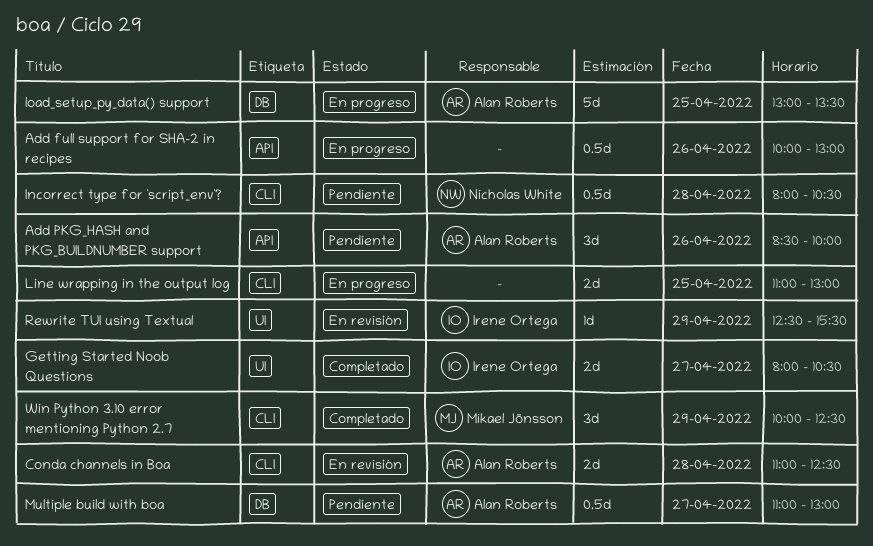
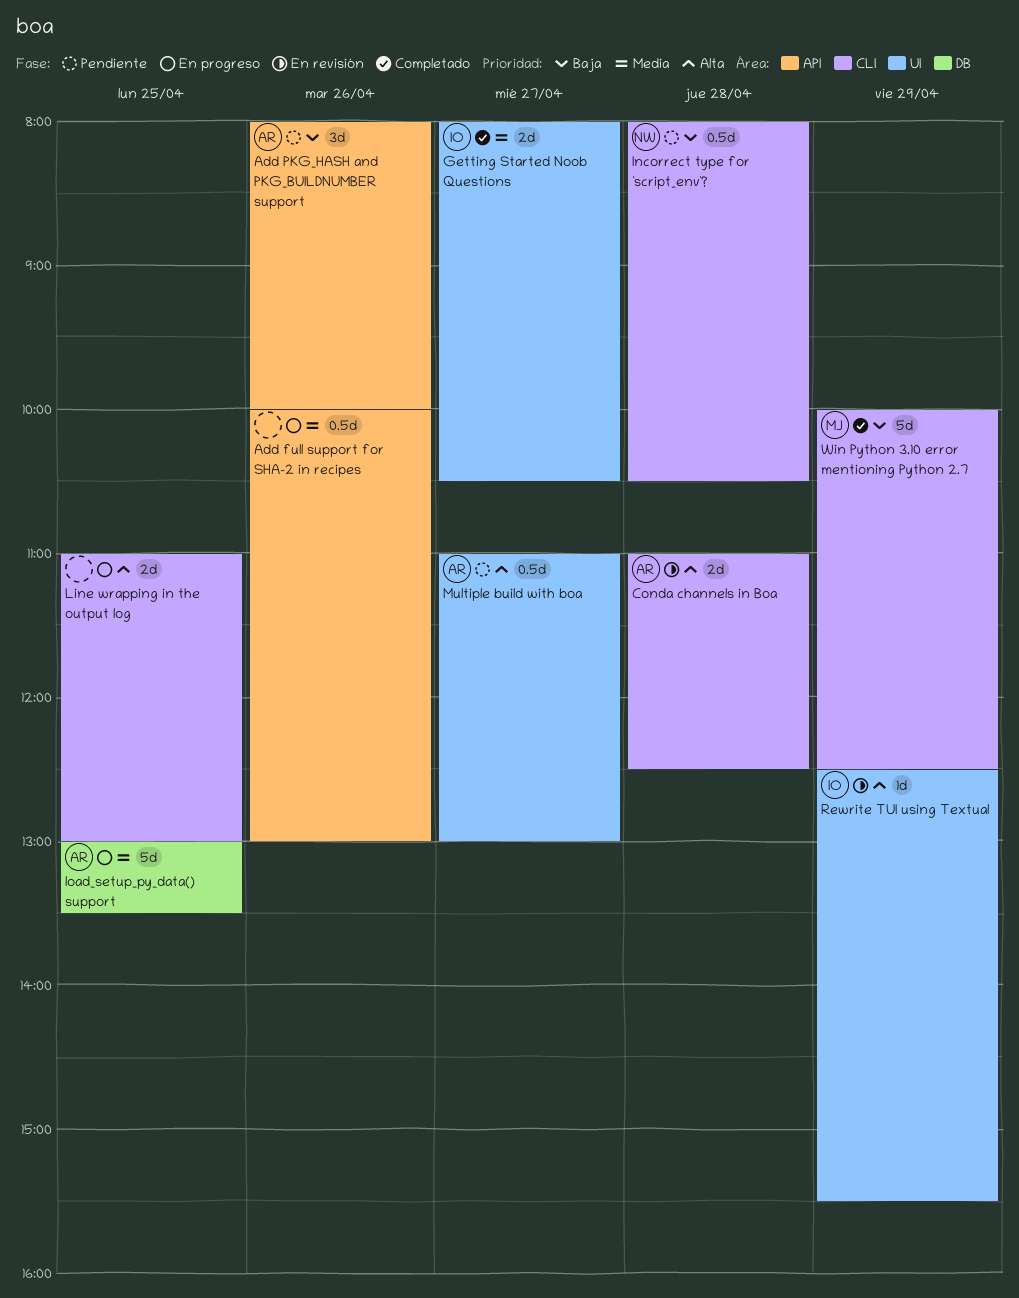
Add PKG_HASH and PKG_BUILDNUMBER support, begins: 08:30 -> 08:00
Multiple build with boa, label: DB -> UI
Win Python 3.10 error mentioning Python 2.7, estimate: 3d -> 5d

